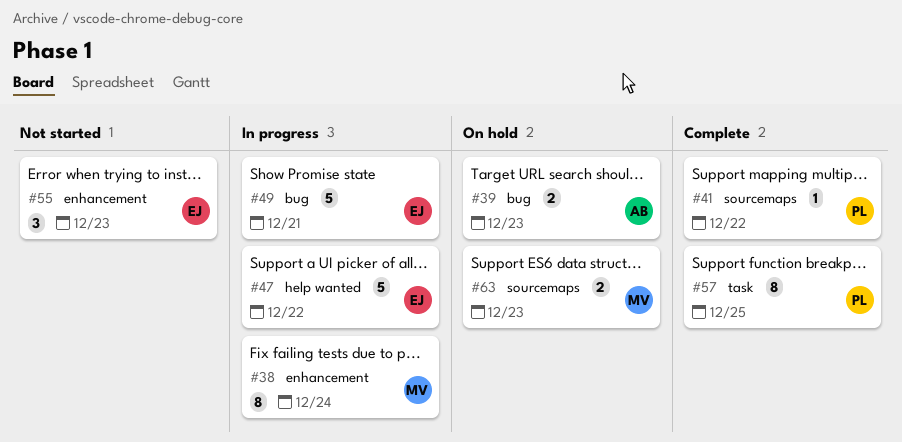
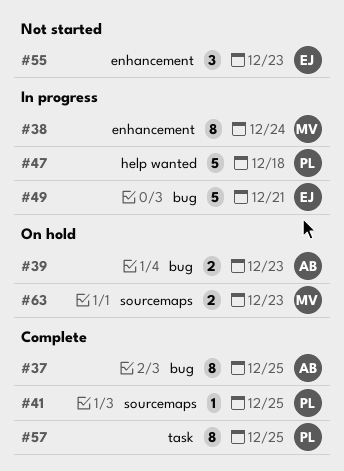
#37: none -> present
#41, due: Dec 22 -> Dec 25
#47, owner: EJ -> PL
#47, due: Dec 22 -> Dec 18

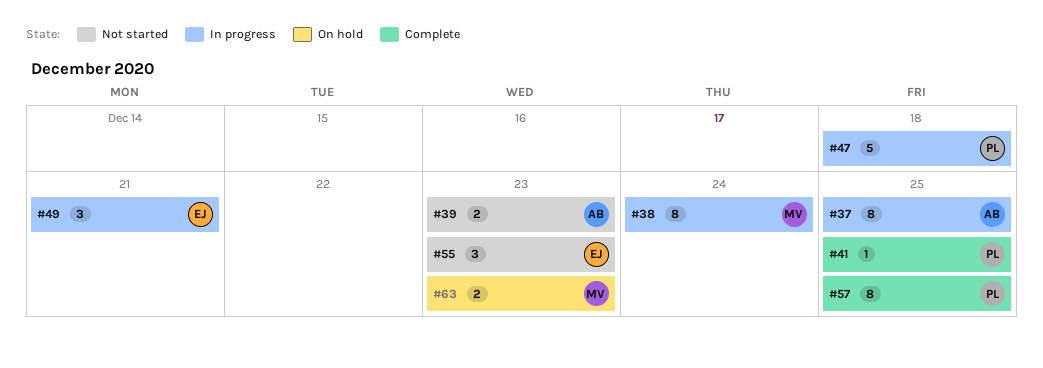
#37, status: Complete -> In progress
#39, status: On hold -> Not started
#49, estimate: 5 -> 3

